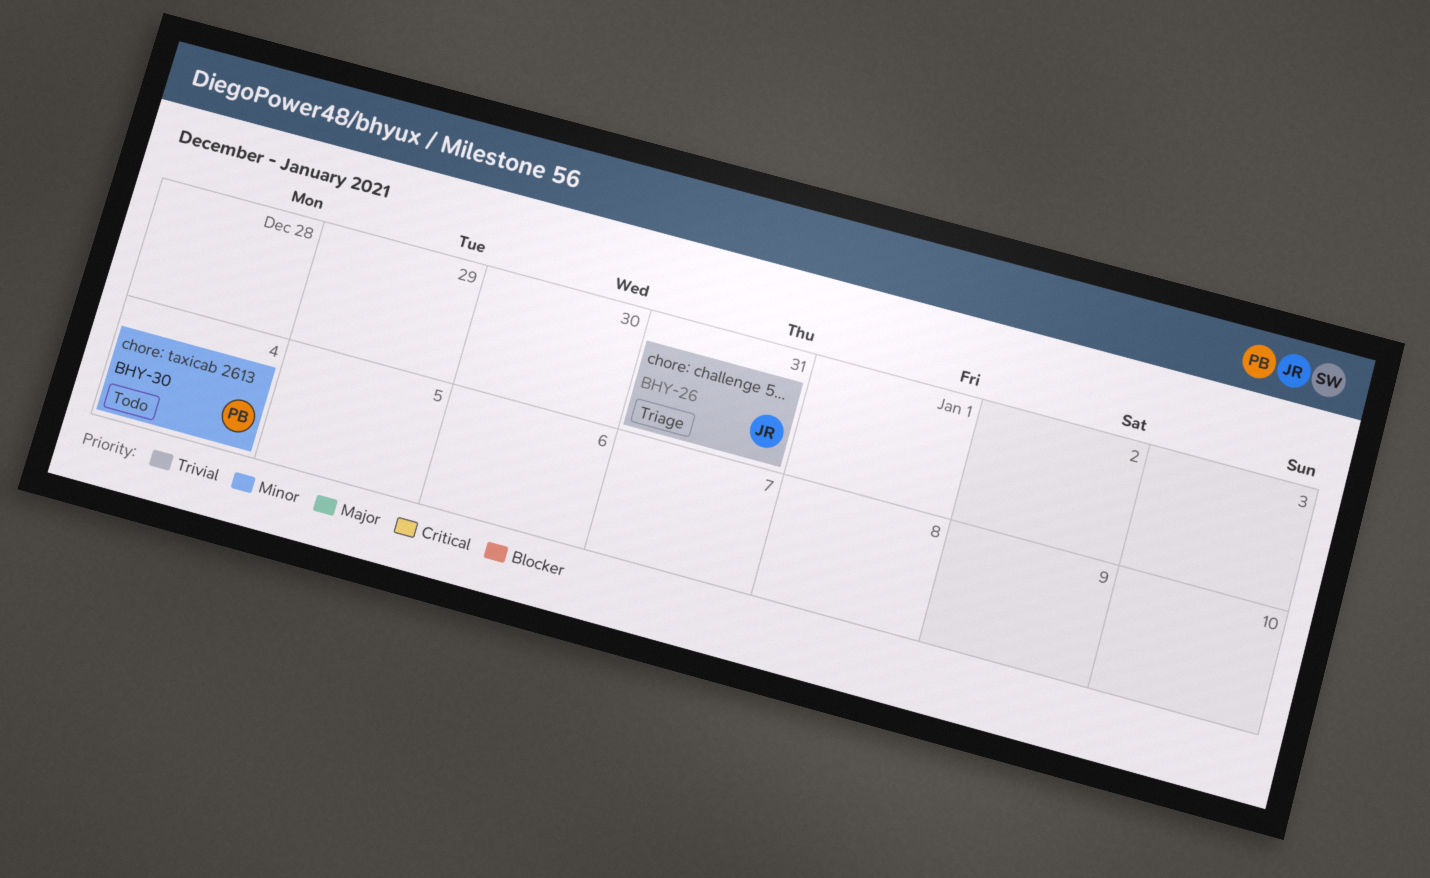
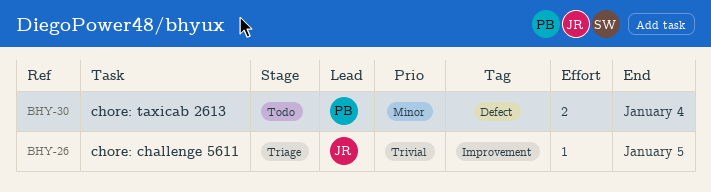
BHY-26, due: Dec 31 -> Jan 5

